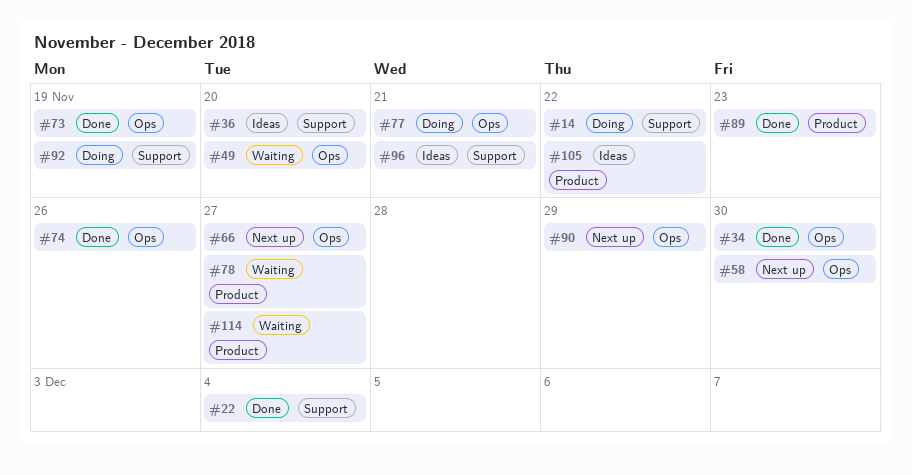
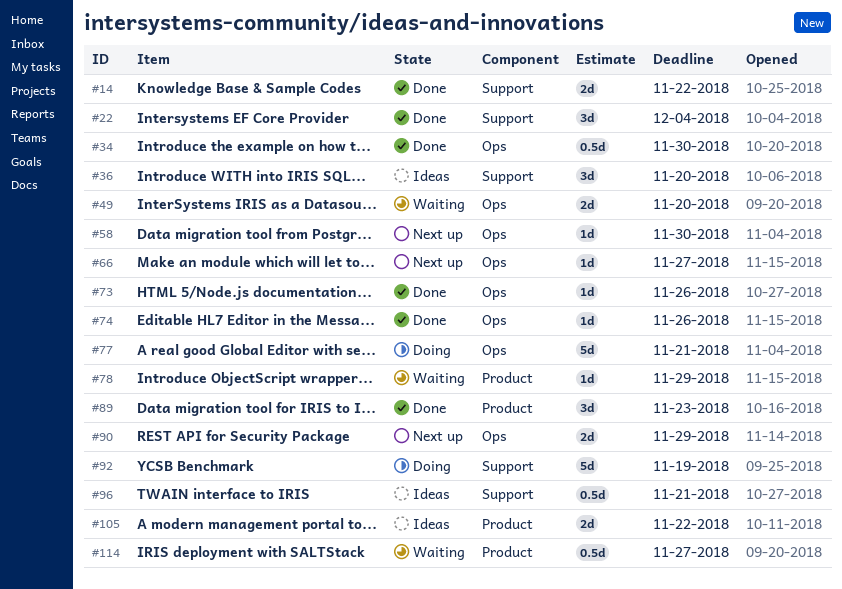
#14, status: Doing -> Done
#73, due: Nov 19 -> Nov 26
#78, due: Nov 27 -> Nov 29

